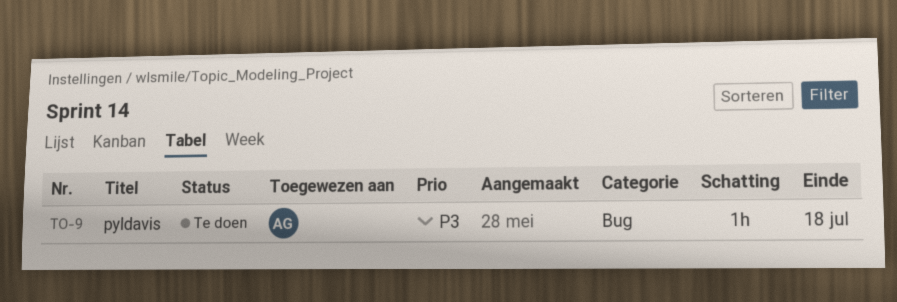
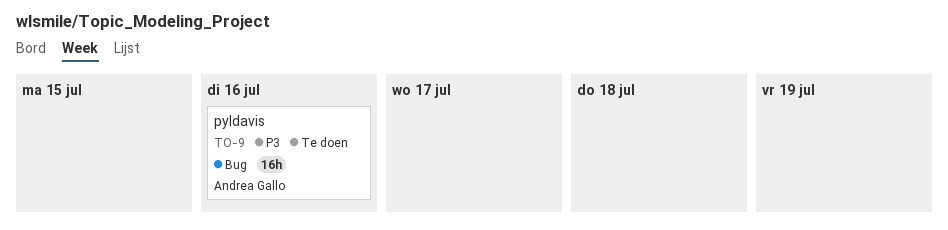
TO-9, estimate: 1h -> 16h
TO-9, due: Jul 18 -> Jul 16

